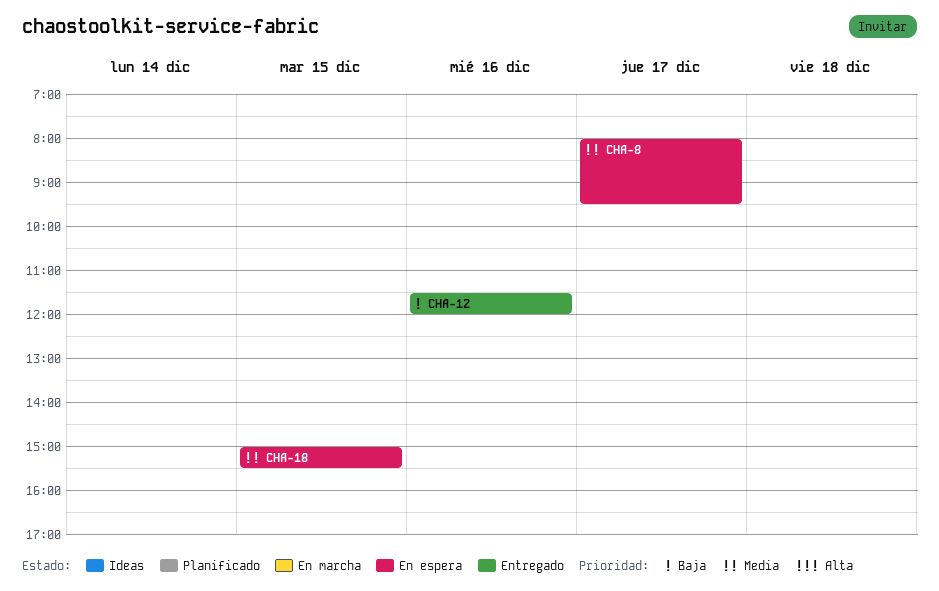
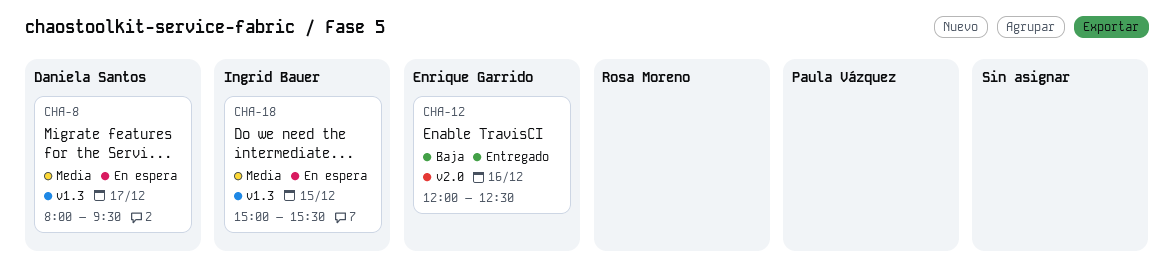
CHA-12, begins: 11:30 -> 12:00
CHA-12, ends: 12:00 -> 12:30

